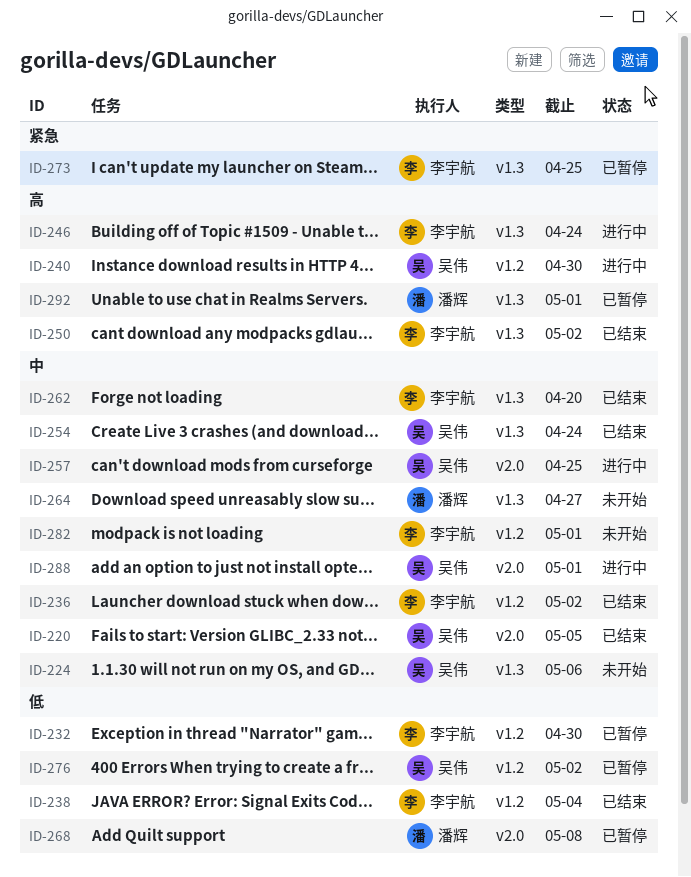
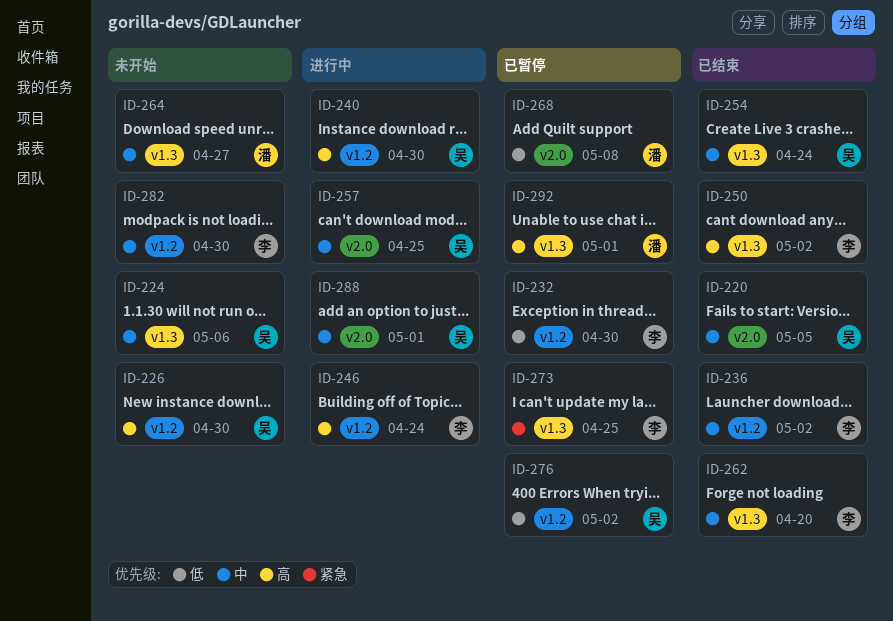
ID-226: none -> present
ID-238: present -> none
ID-246, label: v1.3 -> v1.2
ID-282, due: May 1 -> Apr 30

